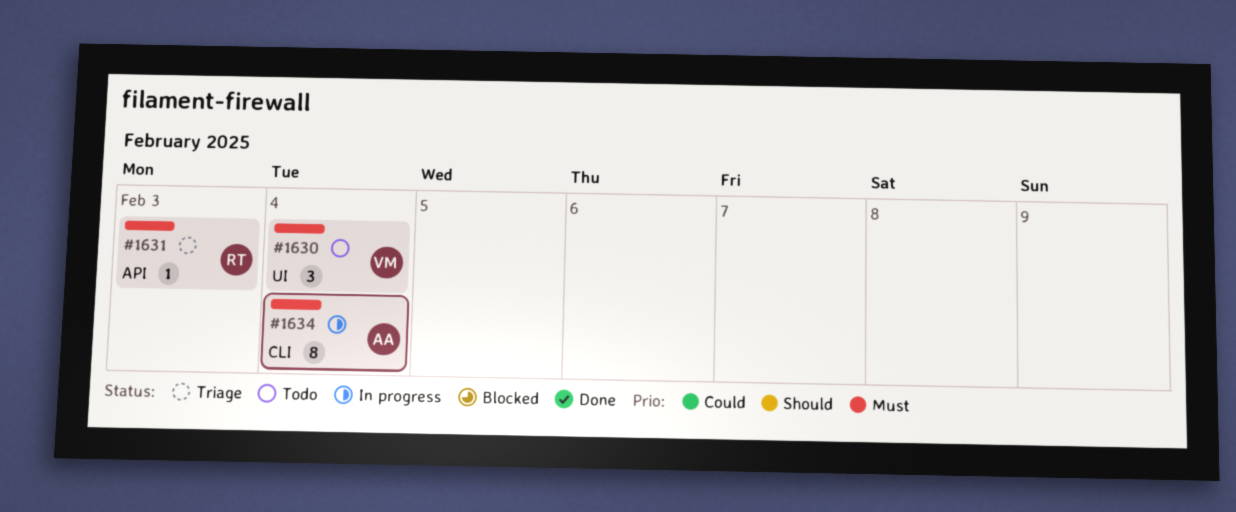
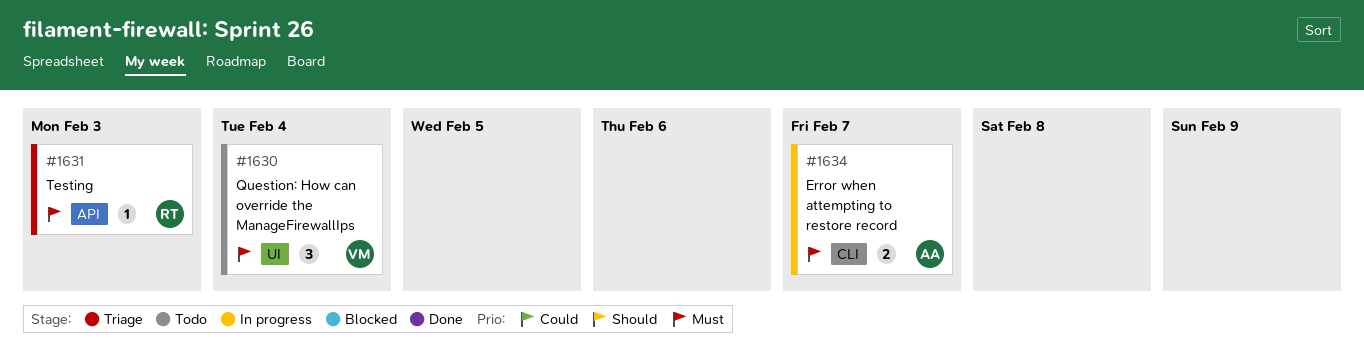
#1634, estimate: 8 -> 2
#1634, due: Feb 4 -> Feb 7

